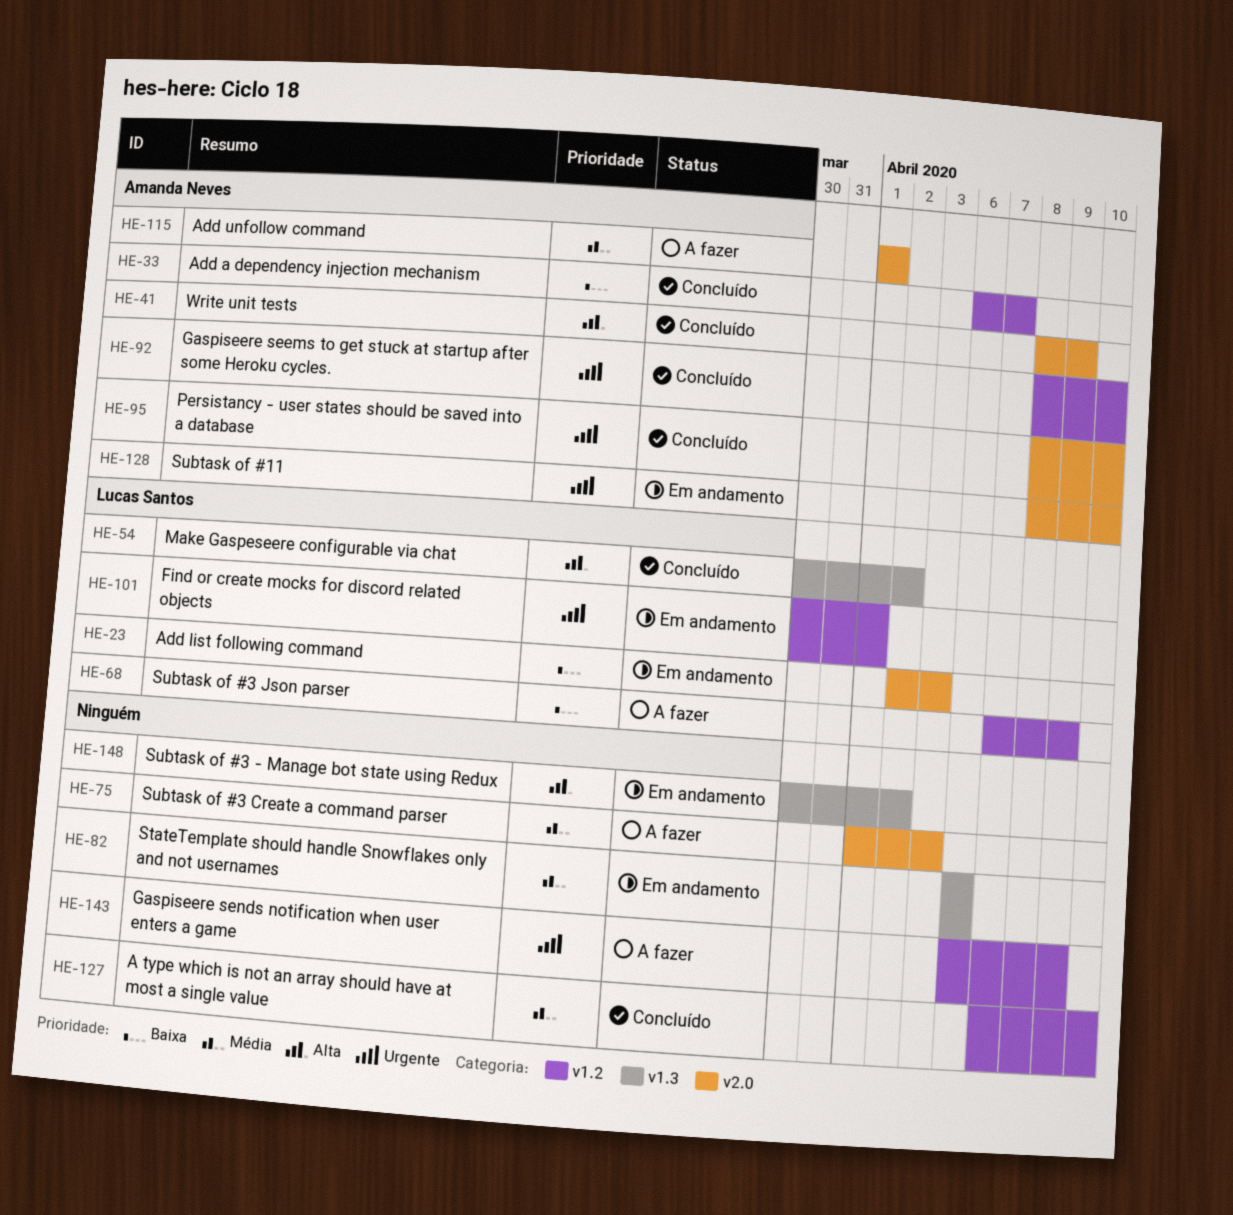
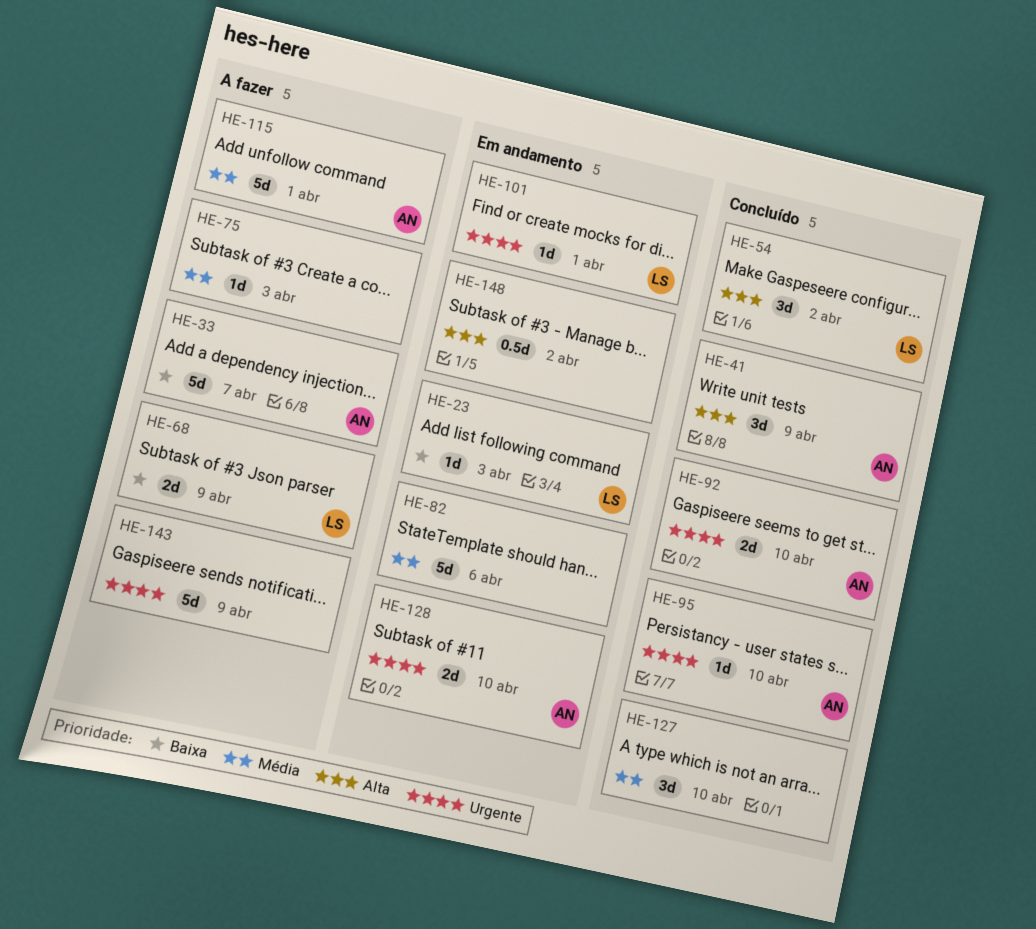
HE-33, status: Concluído -> A fazer

